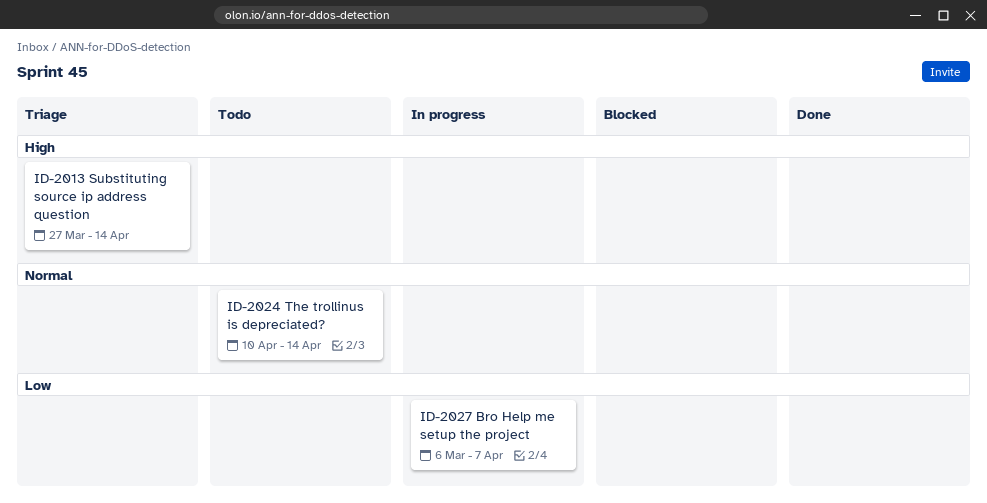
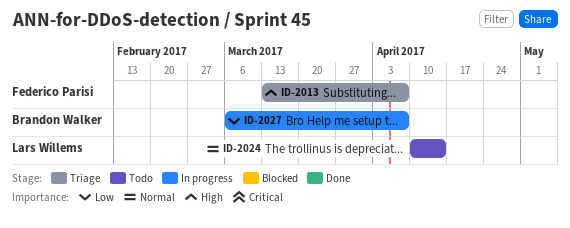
ID-2013, start: Mar 27 -> Mar 13
ID-2013, due: Apr 14 -> Apr 7

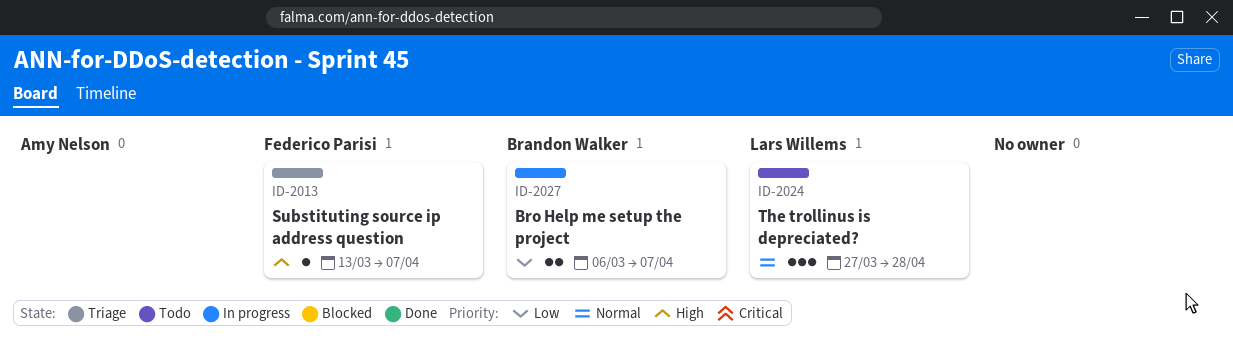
ID-2024, start: Apr 10 -> Mar 27
ID-2024, due: Apr 14 -> Apr 28

